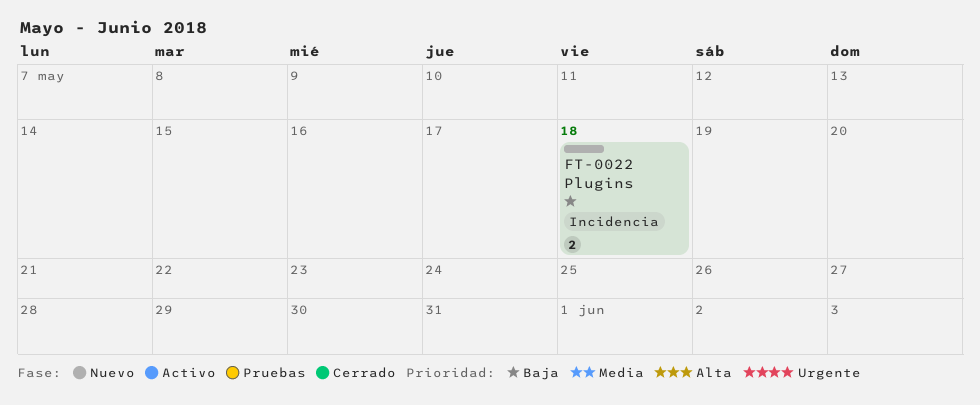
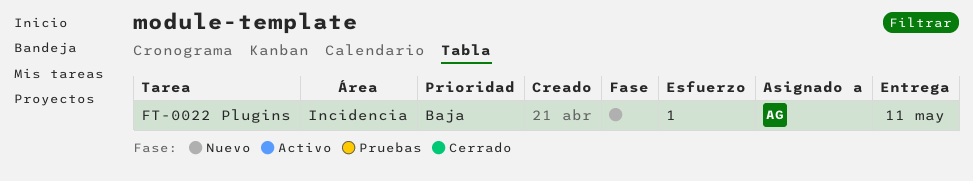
FT-0022 Plugins, estimate: 2 -> 1
FT-0022 Plugins, due: May 18 -> May 11

